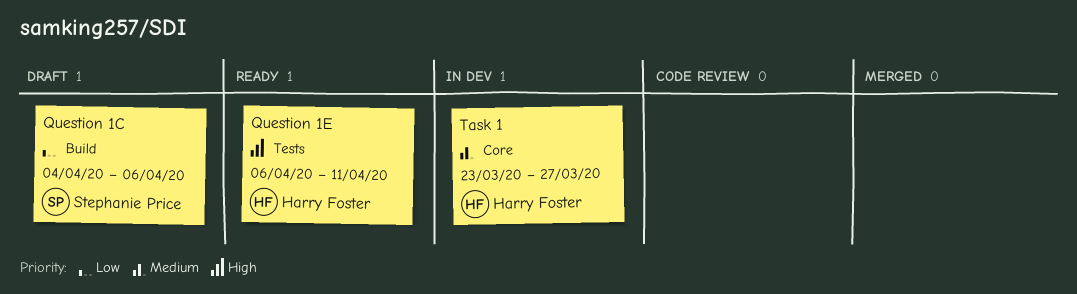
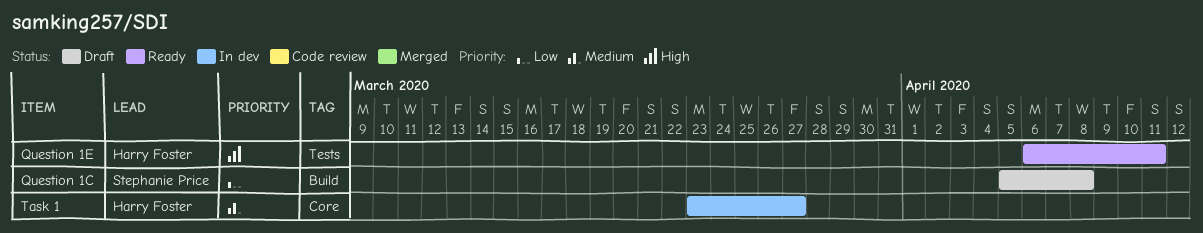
Question 1C, start: Apr 4 -> Apr 5
Question 1C, due: Apr 6 -> Apr 8

